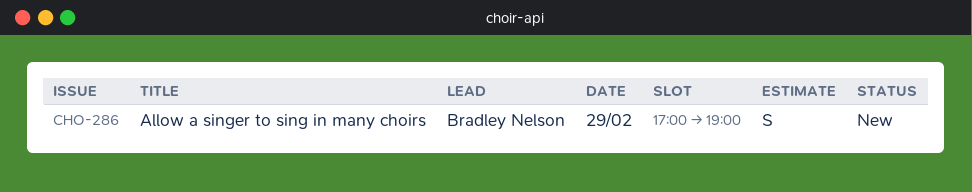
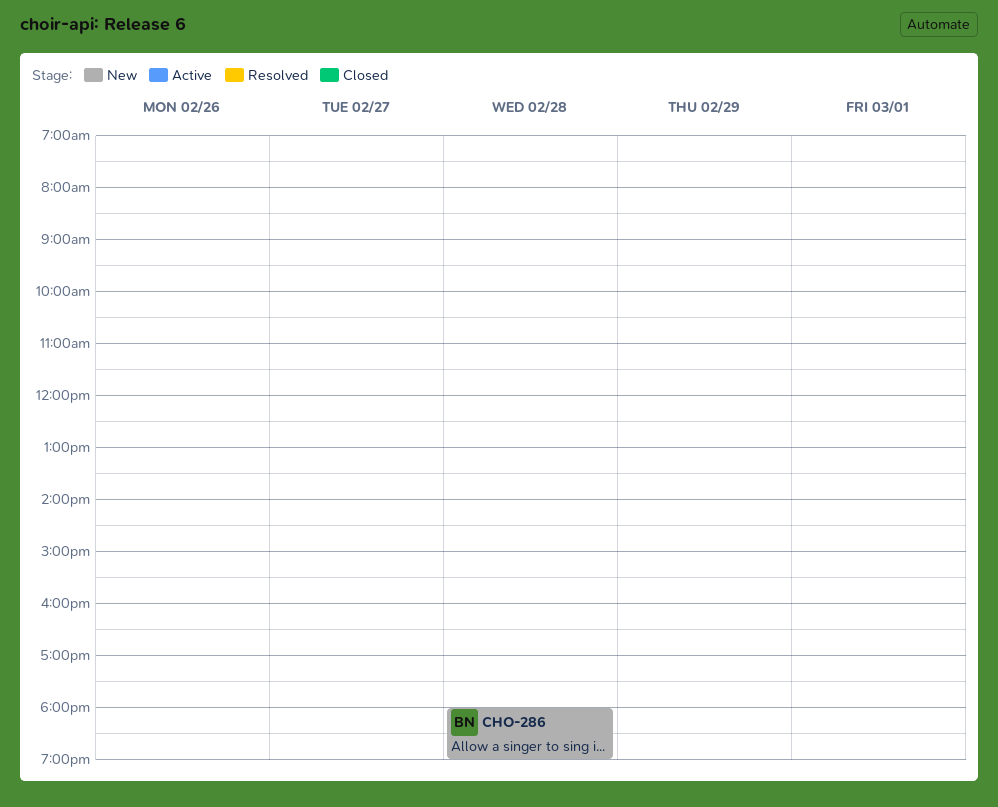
CHO-286, day: Feb 29 -> Feb 28
CHO-286, begins: 17:00 -> 18:00

